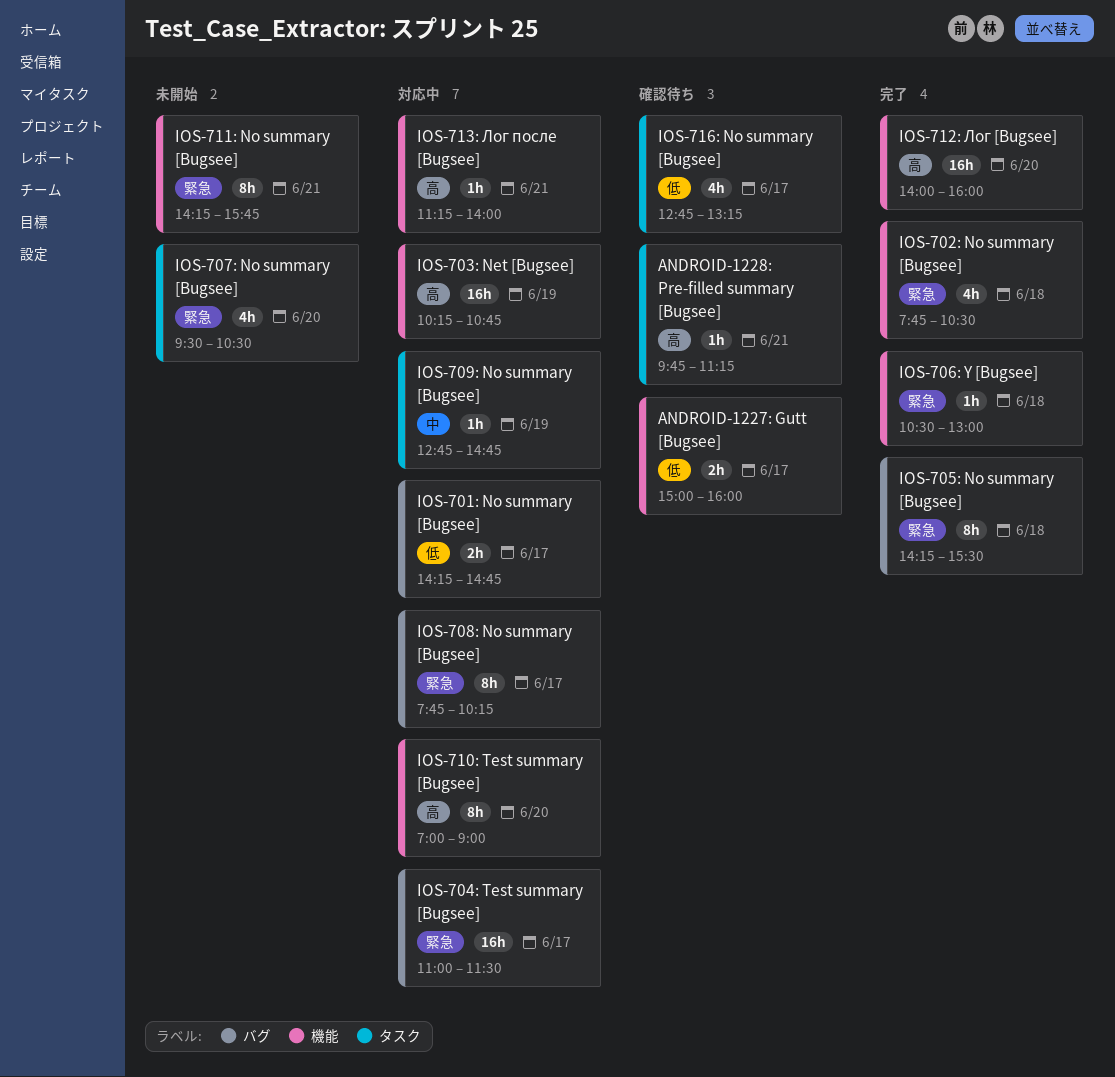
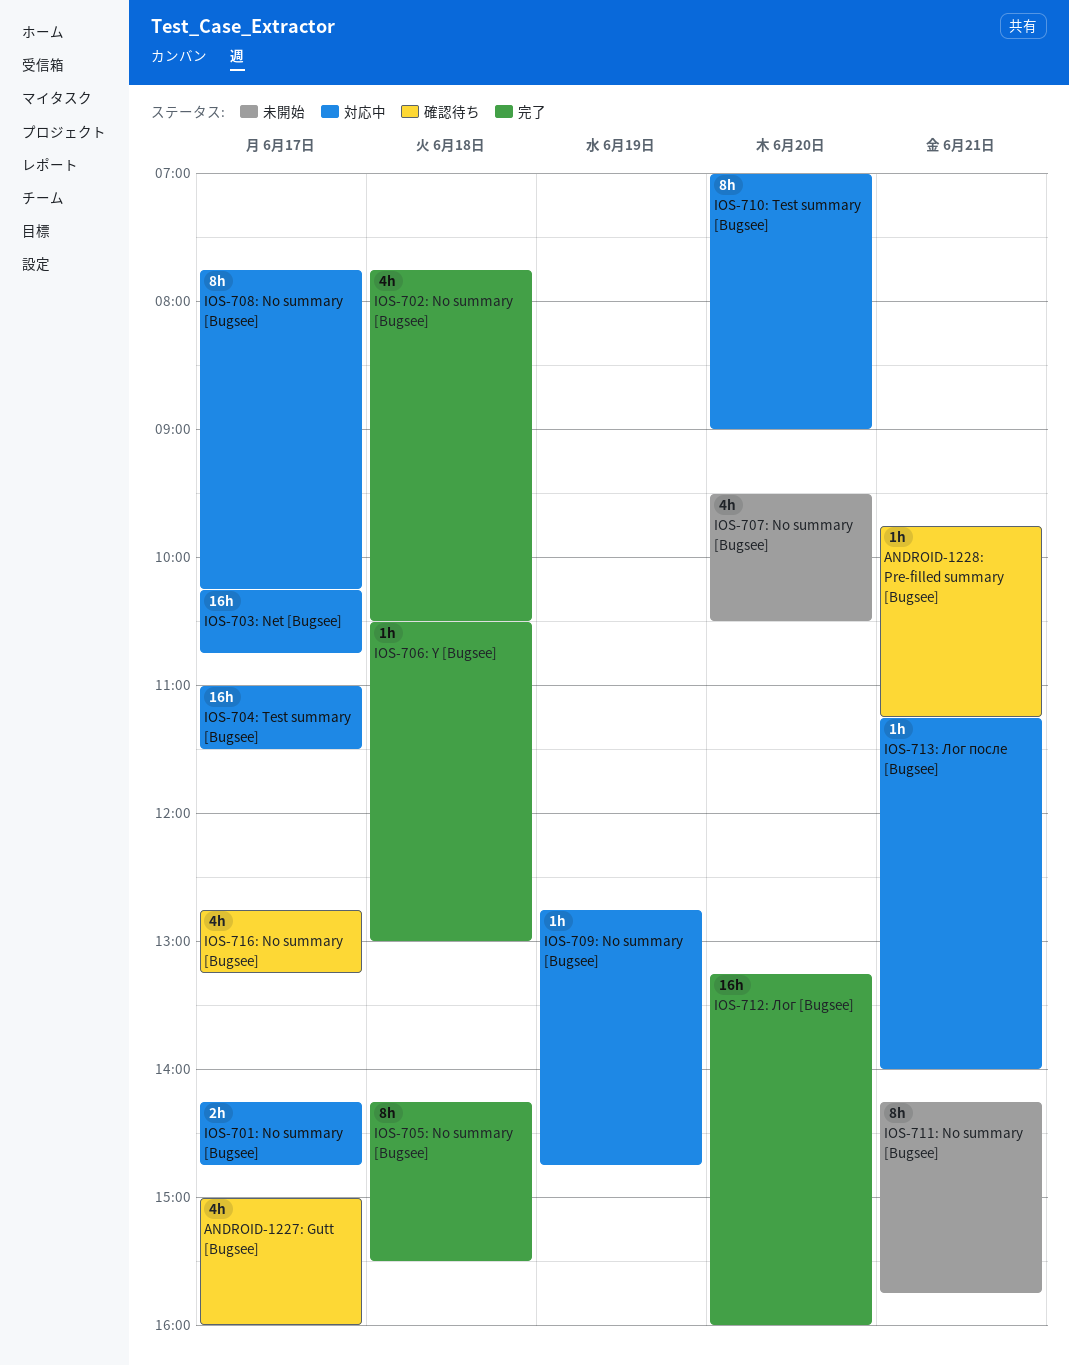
ANDROID-1227: Gutt [Bugsee], estimate: 2h -> 4h
IOS-703: Net [Bugsee], day: Jun 19 -> Jun 17
IOS-712: Лог [Bugsee], begins: 14:00 -> 13:15

